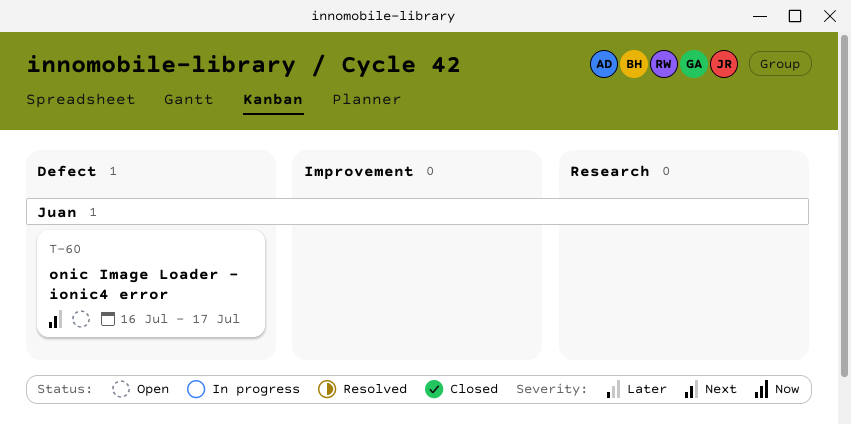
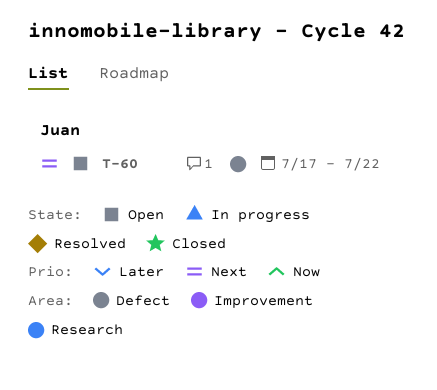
T-60, start: Jul 16 -> Jul 17
T-60, due: Jul 17 -> Jul 22

